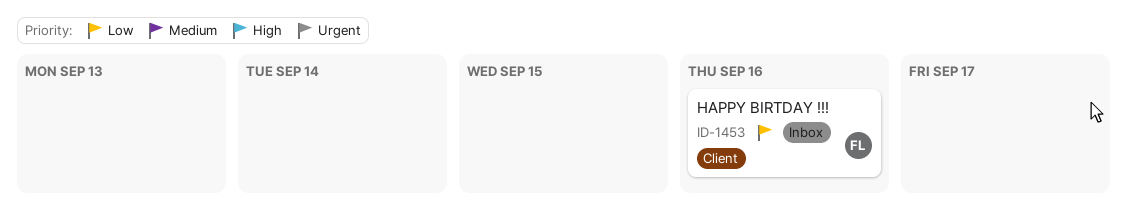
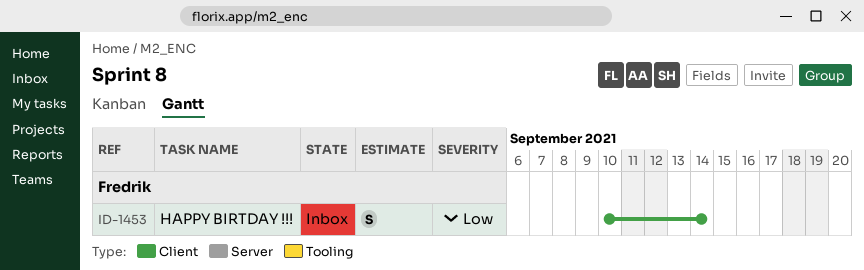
ID-1453, due: Sep 16 -> Sep 14

